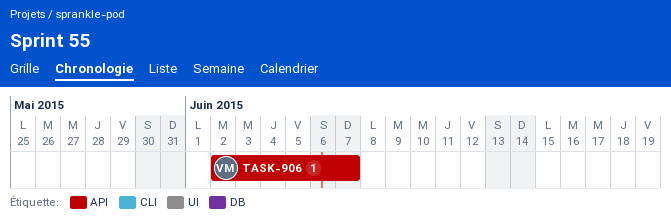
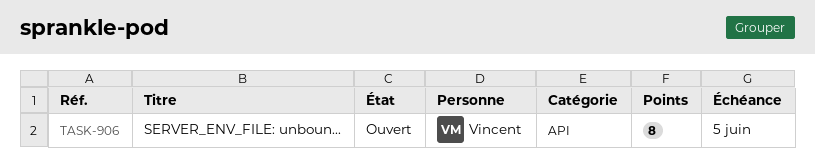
TASK-906, estimate: 1 -> 8
TASK-906, due: Jun 7 -> Jun 5

